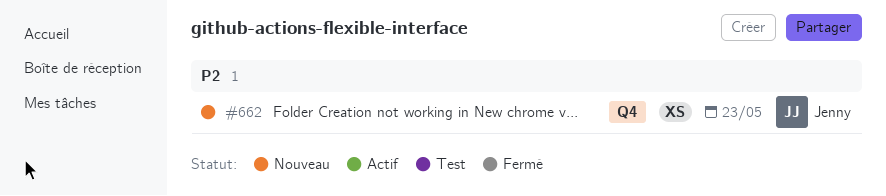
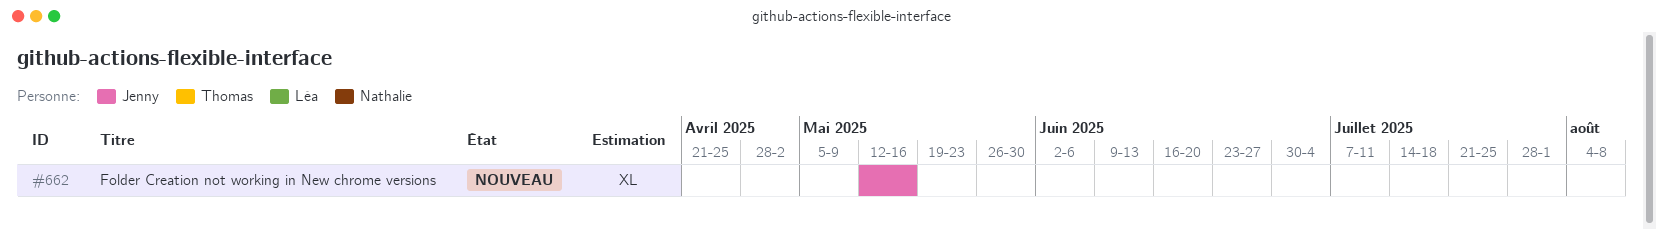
#662, estimate: XS -> XL
#662, due: May 23 -> May 16

